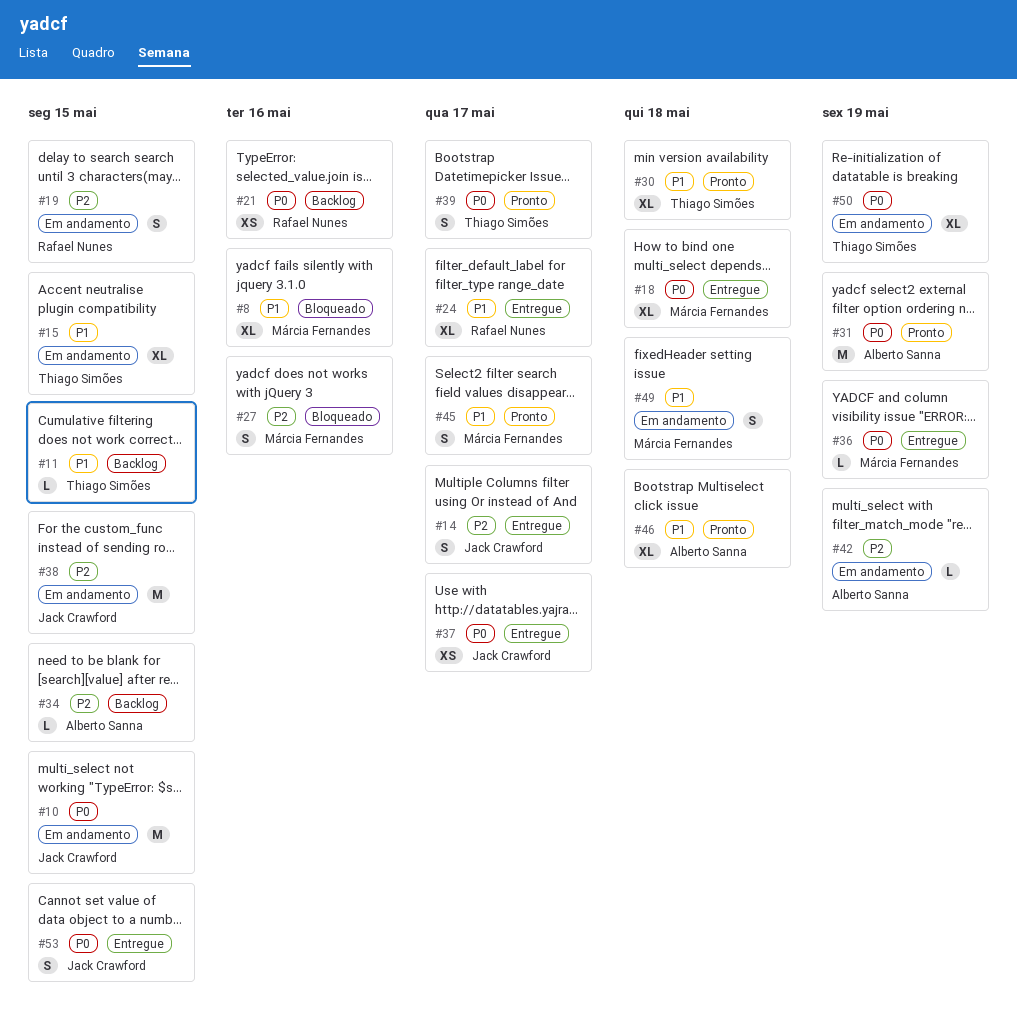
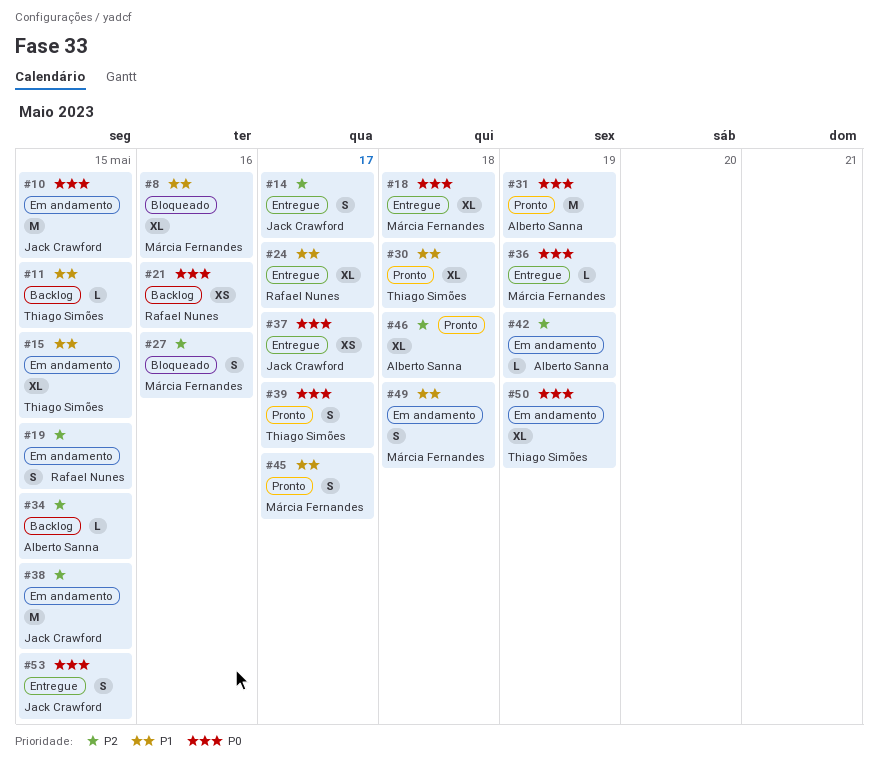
#46, priority: P1 -> P2

